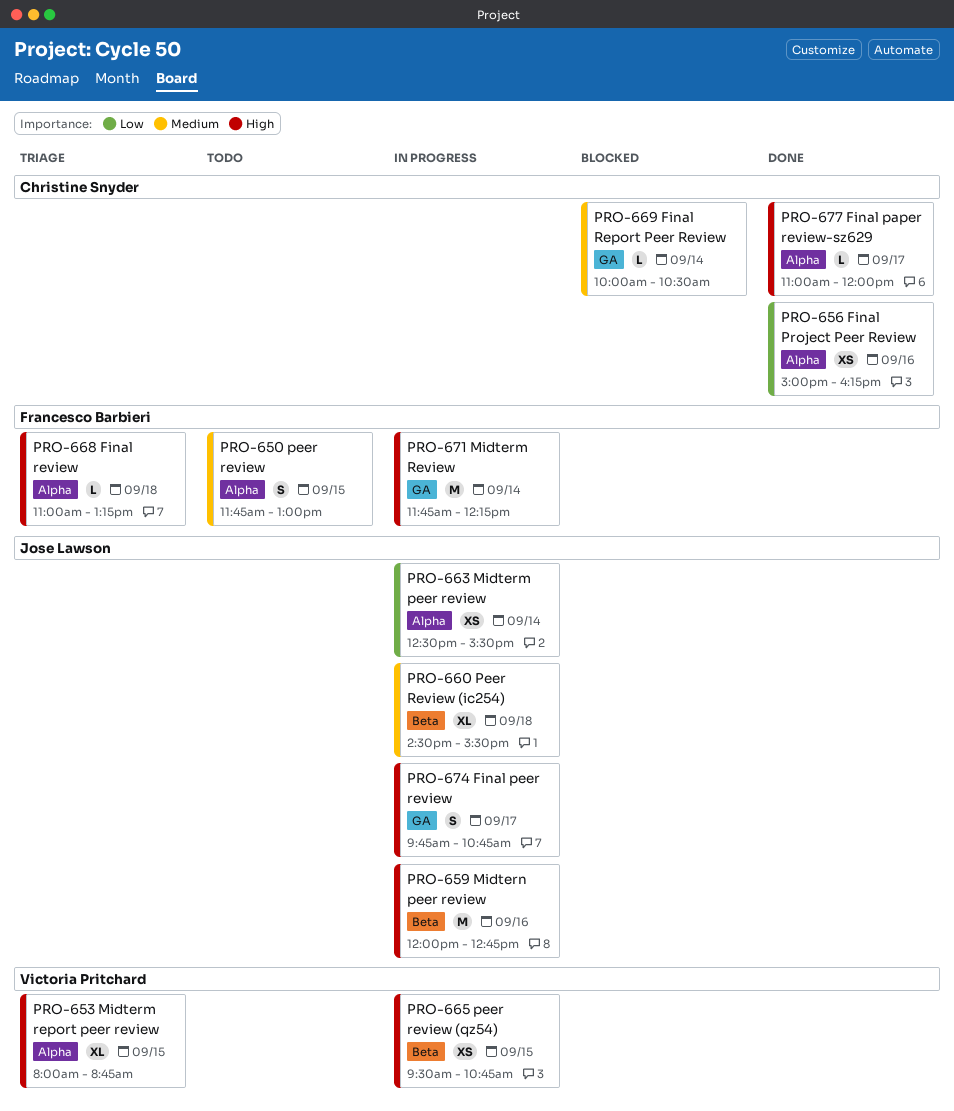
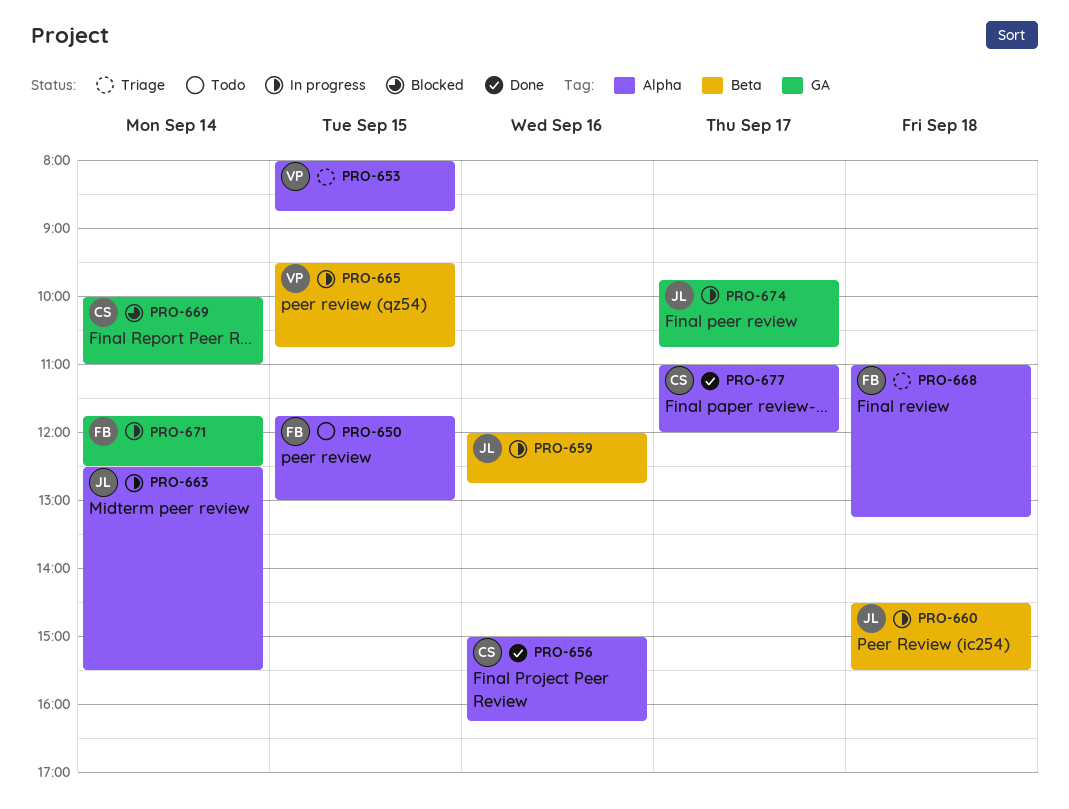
PRO-669, ends: 10:30 -> 11:00
PRO-671, ends: 12:15 -> 12:30

